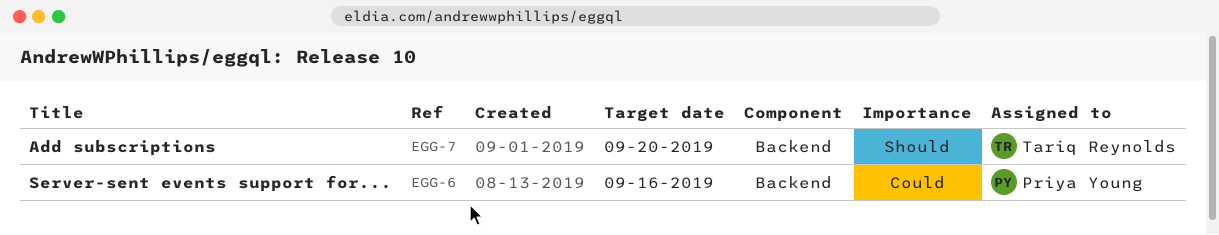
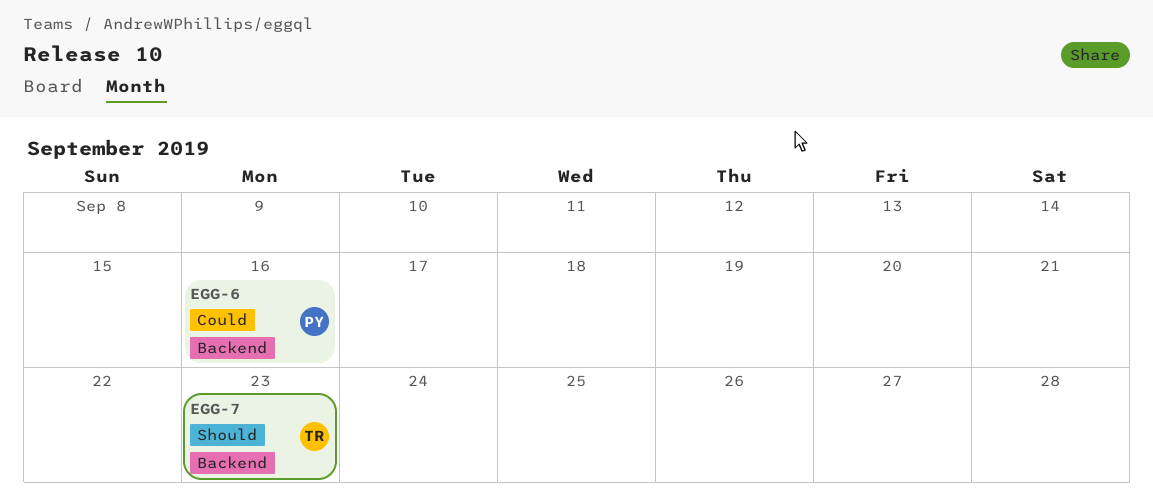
EGG-7, due: Sep 20 -> Sep 23

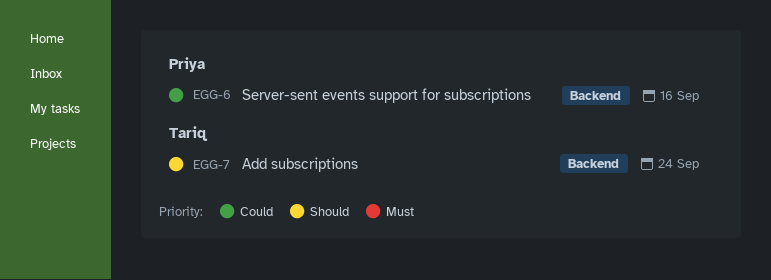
EGG-7, due: Sep 23 -> Sep 24

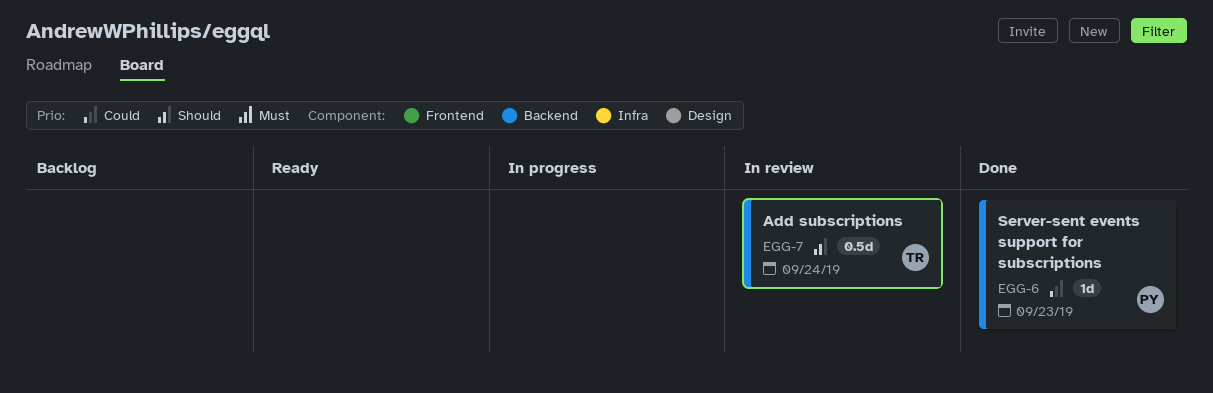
EGG-6, due: Sep 16 -> Sep 23

